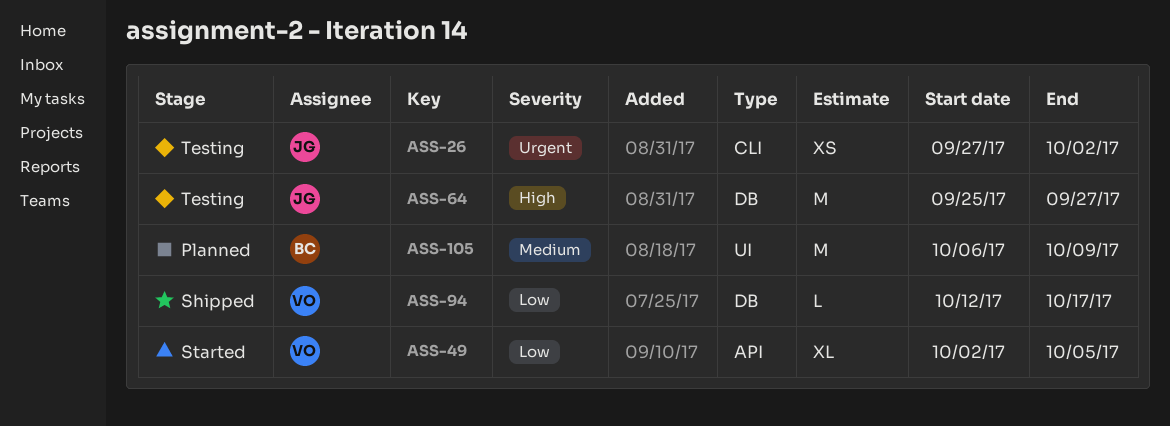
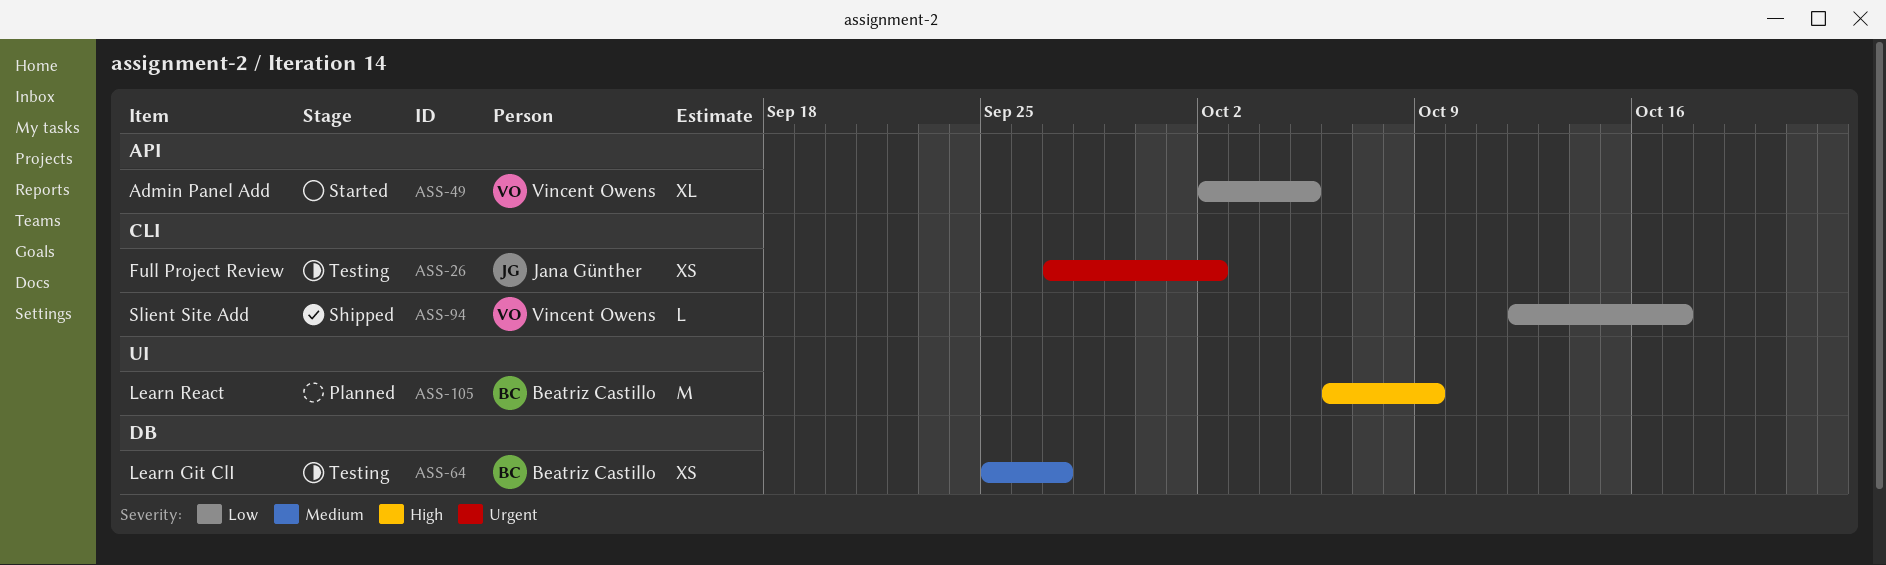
ASS-64, owner: Jana Günther -> Beatriz Castillo
ASS-64, priority: High -> Medium
ASS-64, estimate: M -> XS
ASS-94, label: DB -> CLI
ASS-105, priority: Medium -> High

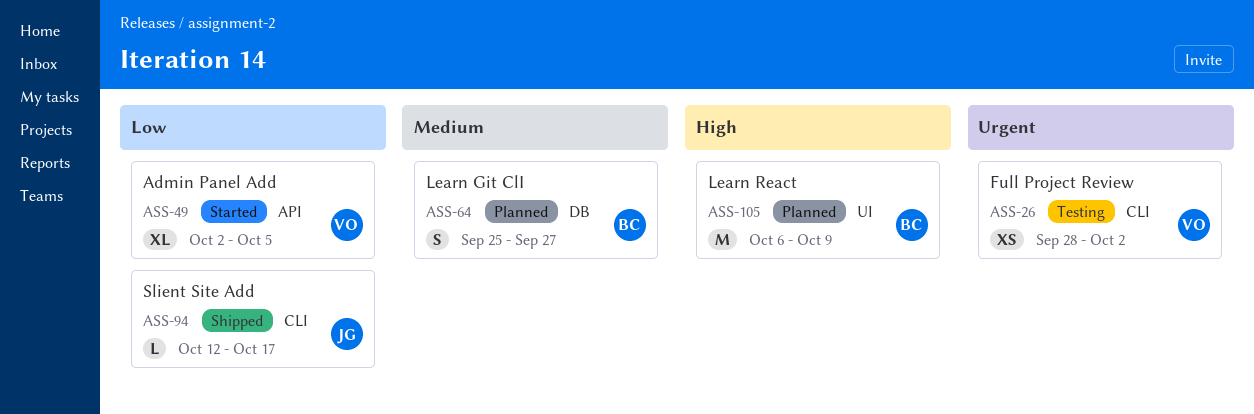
ASS-26, owner: Jana Günther -> Vincent Owens
ASS-26, start: Sep 27 -> Sep 28
ASS-64, status: Testing -> Planned
ASS-64, estimate: XS -> S
ASS-94, owner: Vincent Owens -> Jana Günther

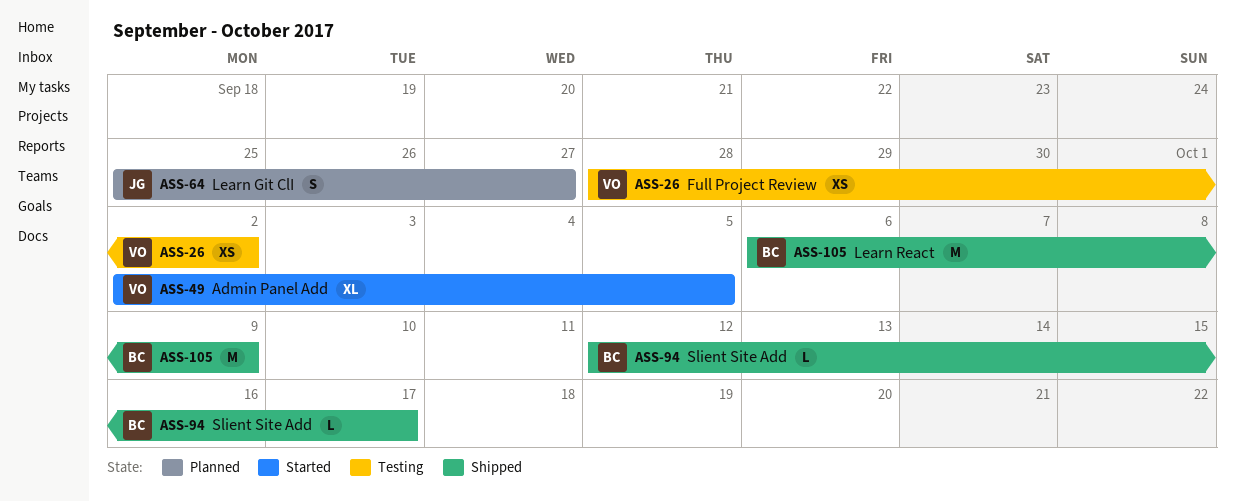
ASS-64, owner: BC -> JG
ASS-94, owner: JG -> BC
ASS-105, status: Planned -> Shipped

